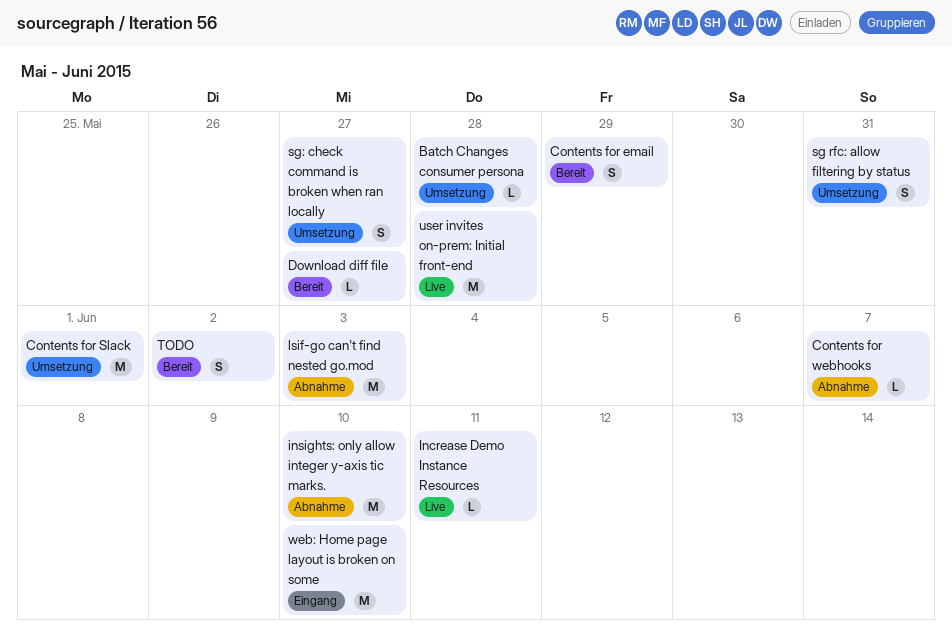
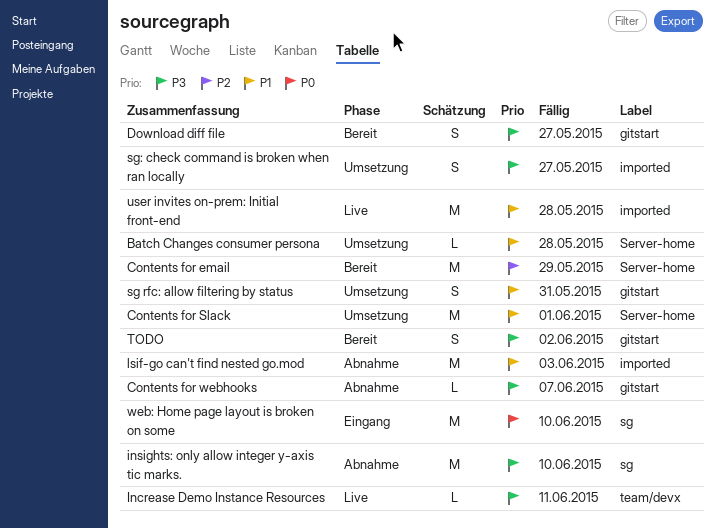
Contents for email, estimate: S -> M
Download diff file, estimate: L -> S

